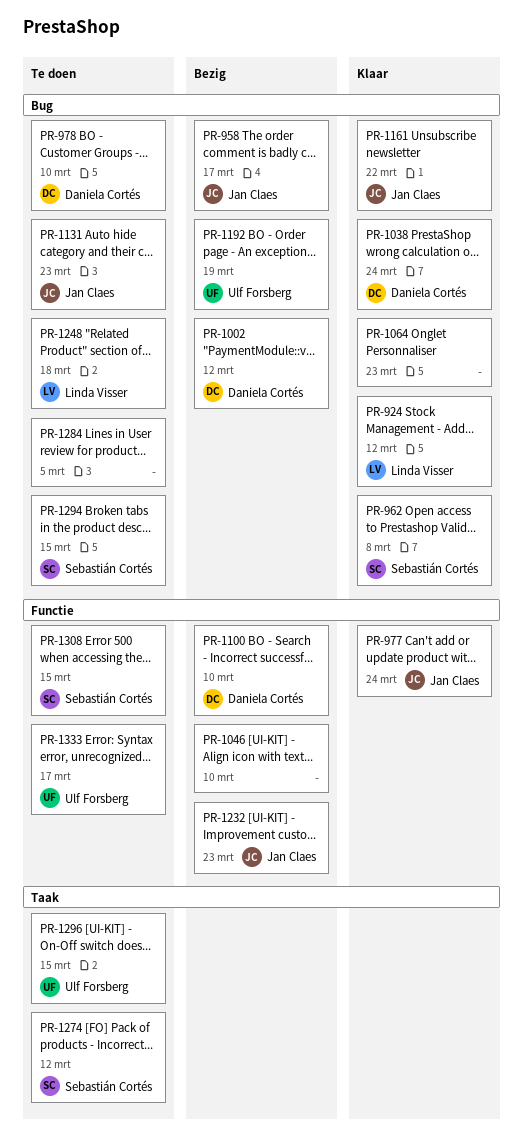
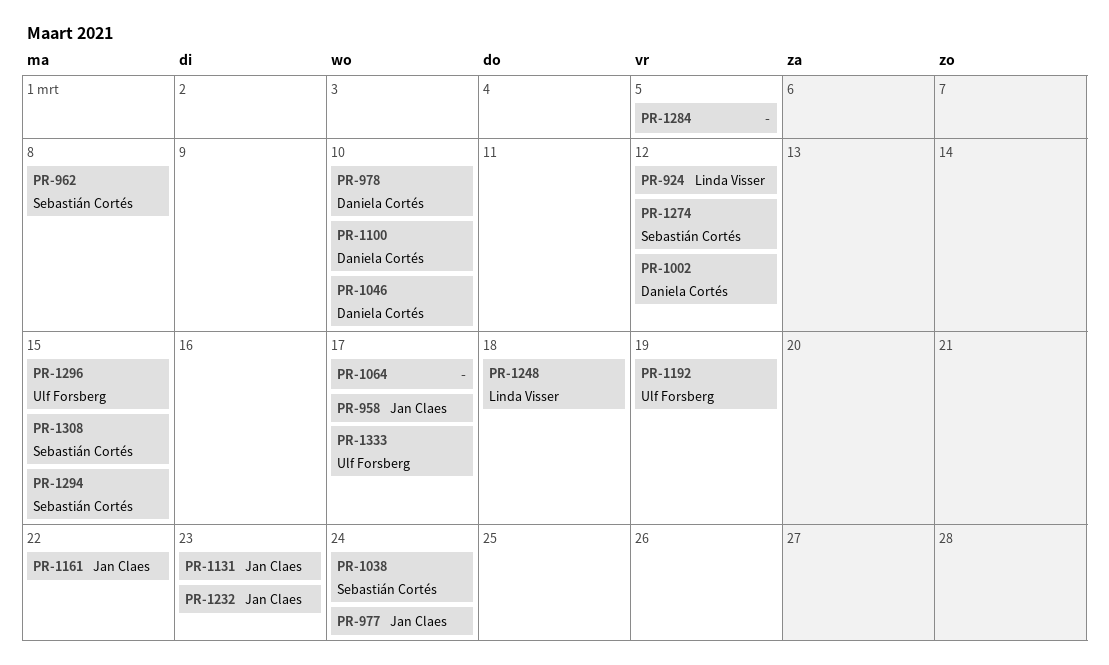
PR-1038, owner: Daniela Cortés -> Sebastián Cortés
PR-1046, owner: none -> Daniela Cortés
PR-1064, due: Mar 23 -> Mar 17

